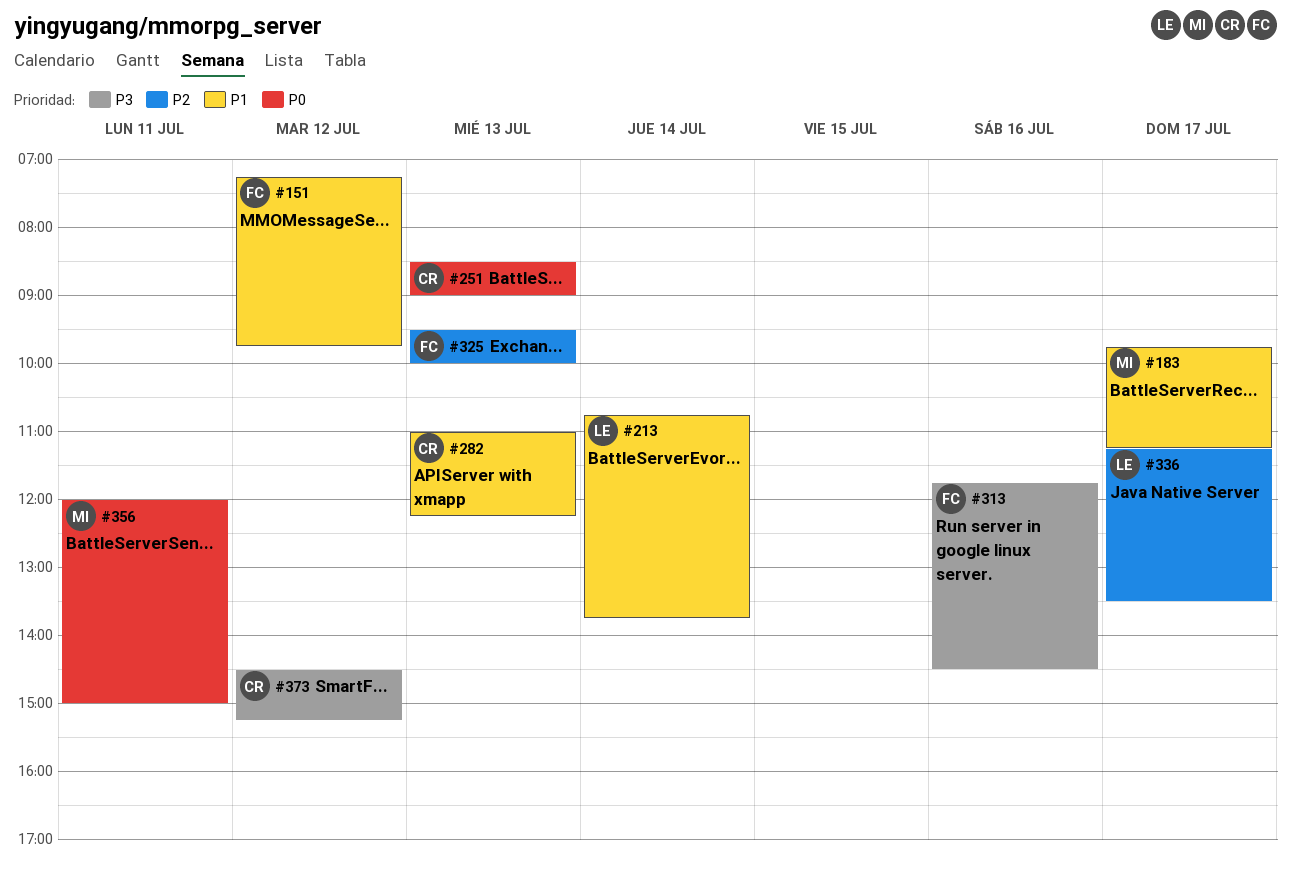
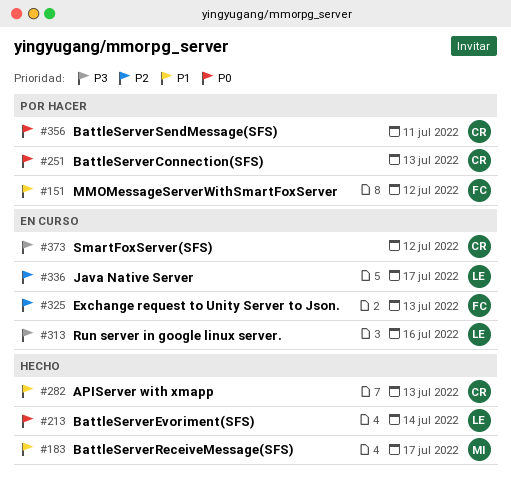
#213, priority: P1 -> P0
#313, owner: FC -> LE
#356, owner: MI -> CR

